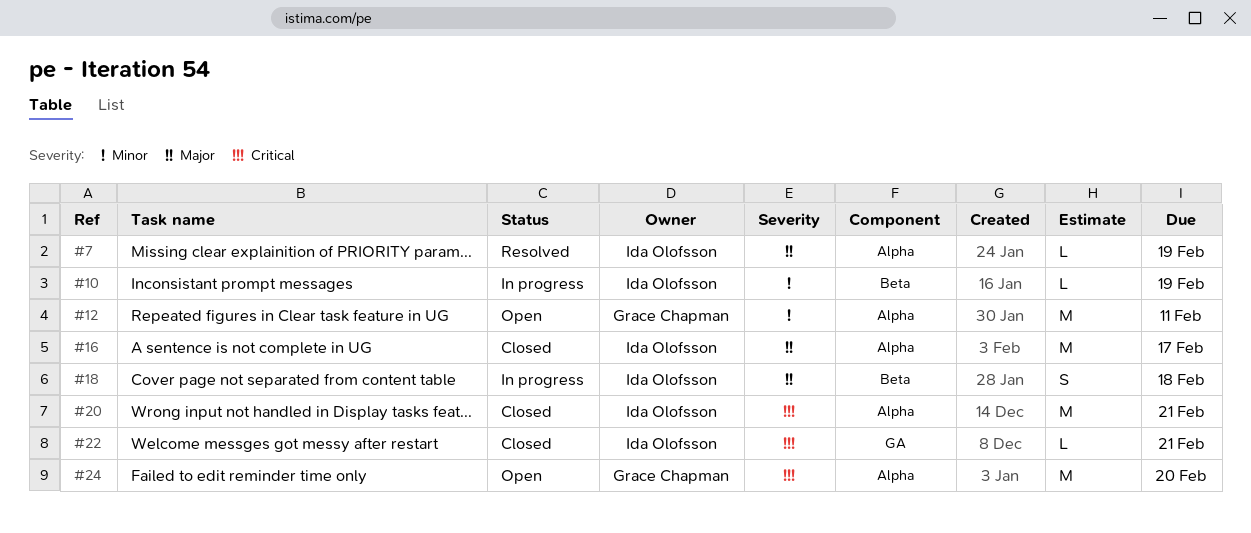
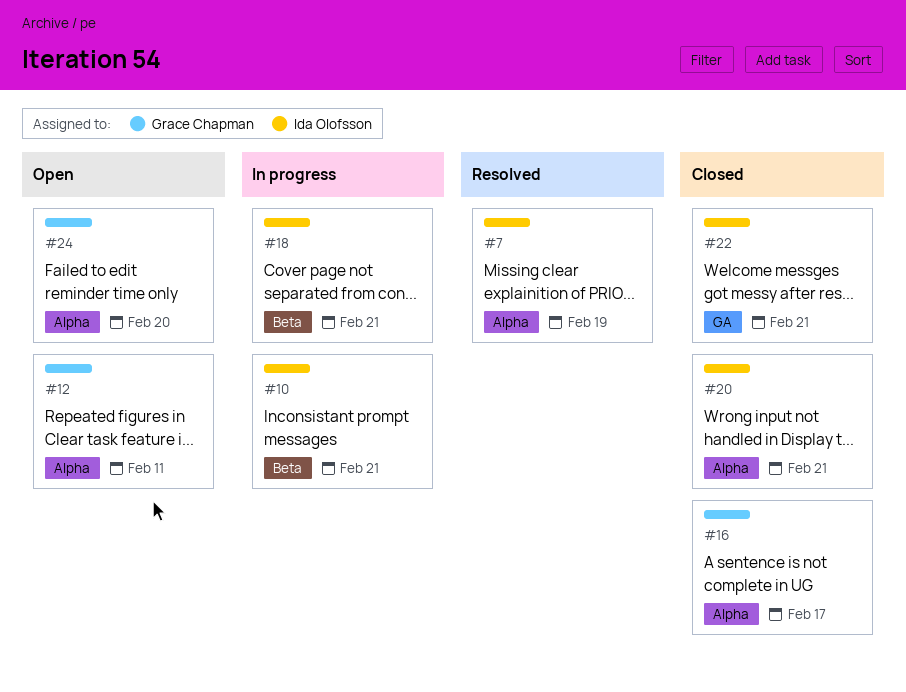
#10, due: Feb 19 -> Feb 21
#16, owner: Ida Olofsson -> Grace Chapman
#18, due: Feb 18 -> Feb 21

